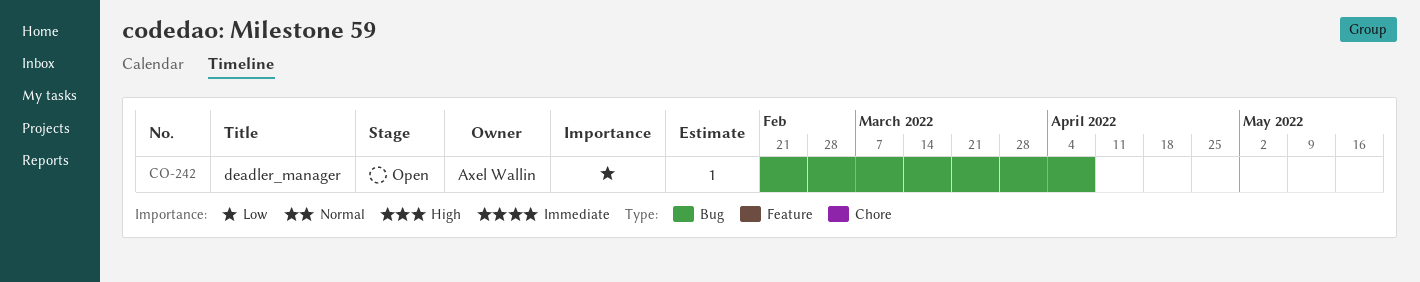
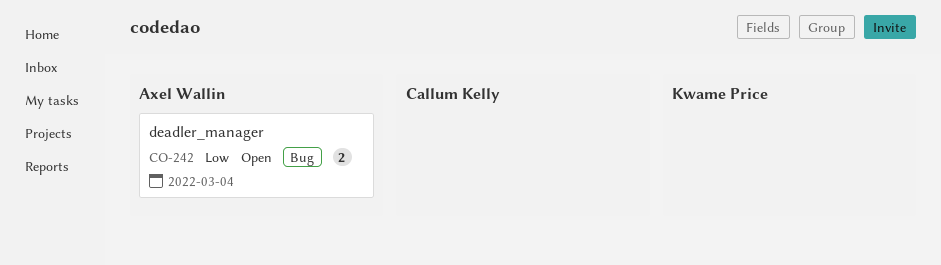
CO-242, estimate: 1 -> 2
CO-242, due: Apr 8 -> Mar 4

